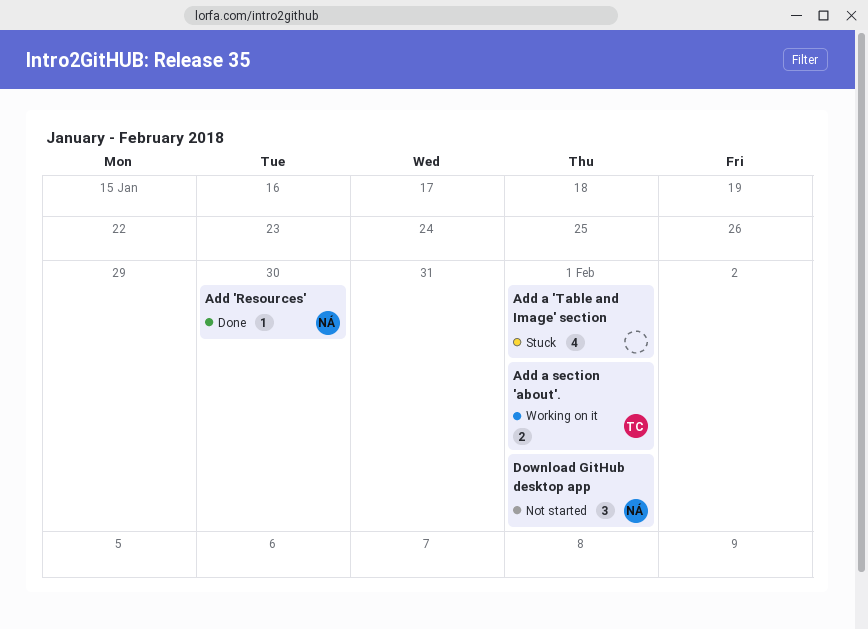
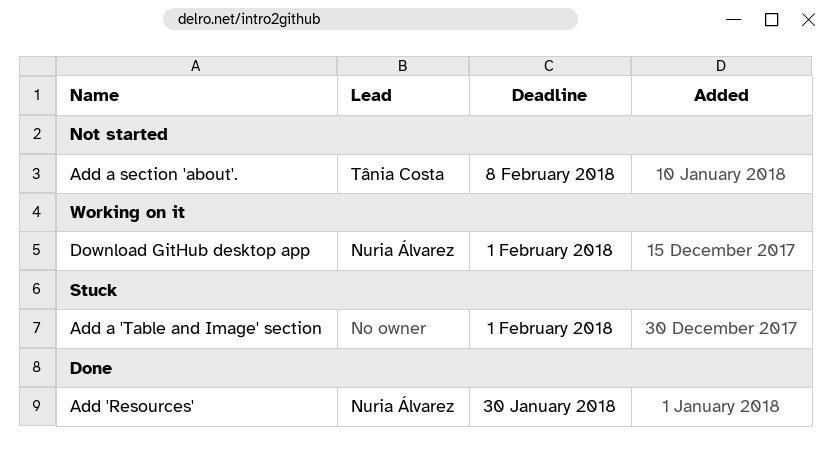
Add a section 'about'., status: Working on it -> Not started
Add a section 'about'., due: Feb 1 -> Feb 8
Download GitHub desktop app, status: Not started -> Working on it

